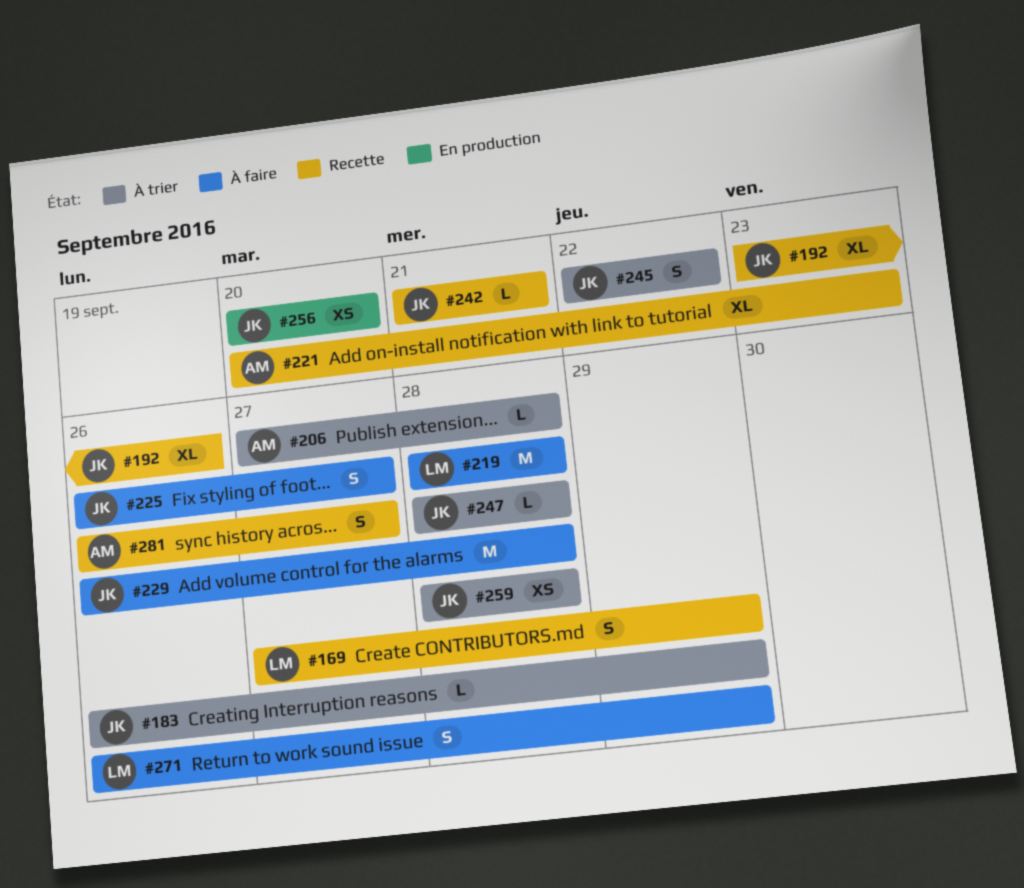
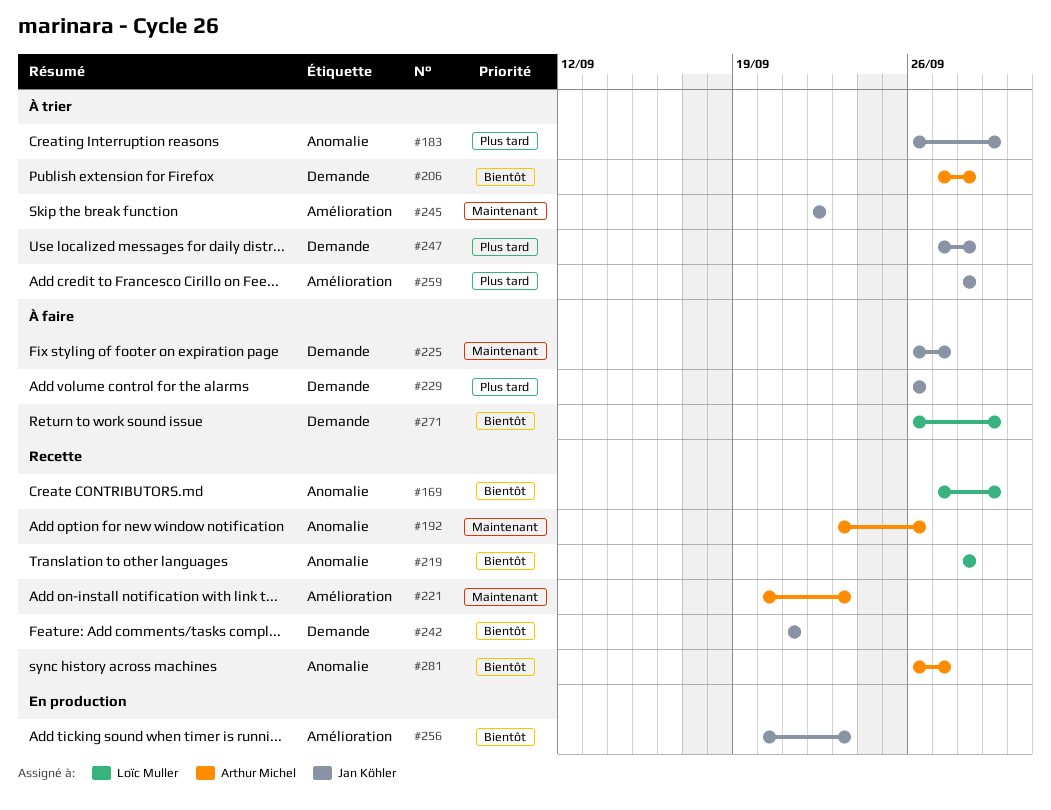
#192, owner: Jan Köhler -> Arthur Michel
#219, status: À faire -> Recette
#229, due: Sep 28 -> Sep 26
#247, start: Sep 28 -> Sep 27
#256, due: Sep 20 -> Sep 23

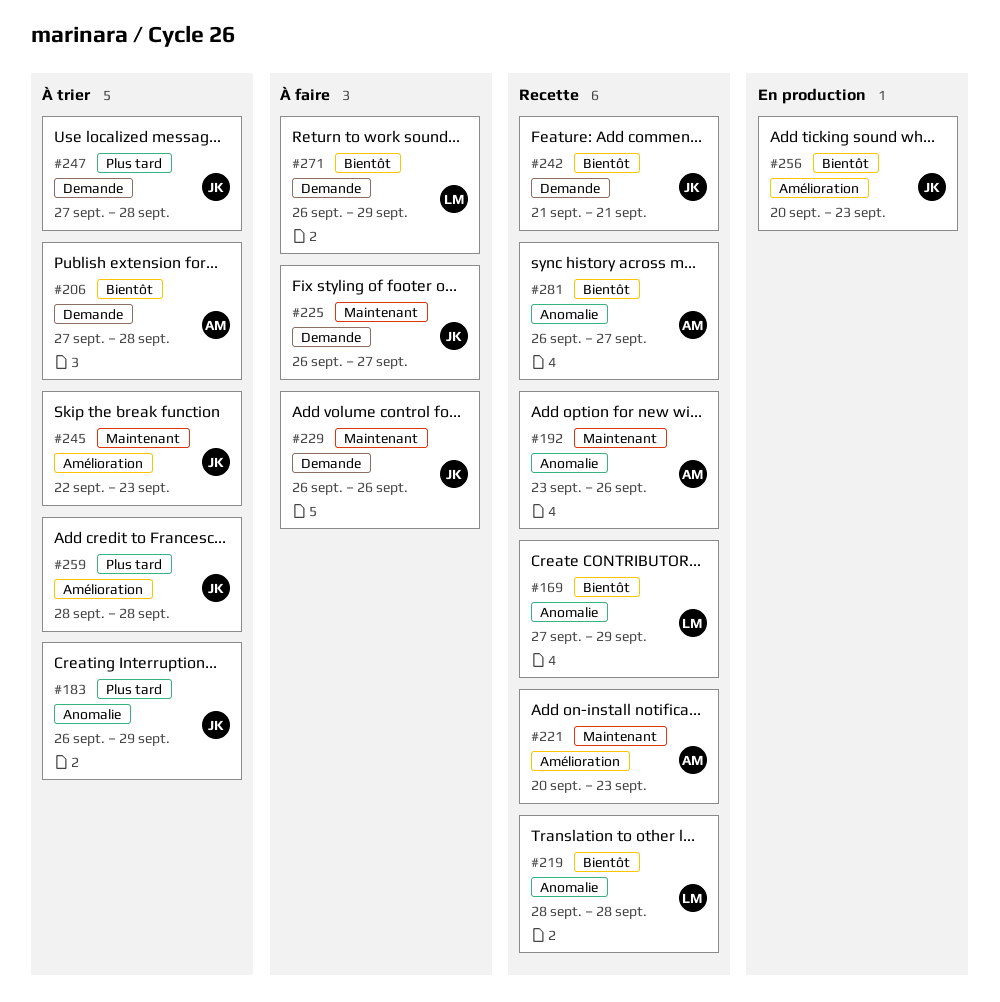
#229, priority: Plus tard -> Maintenant
#245, due: Sep 22 -> Sep 23

